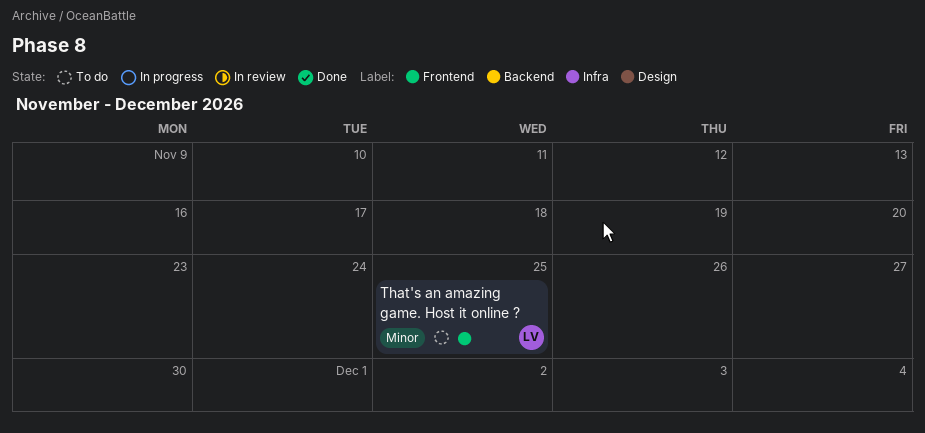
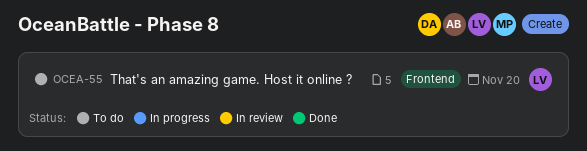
That's an amazing game. Host it online ?, due: Nov 25 -> Nov 20

